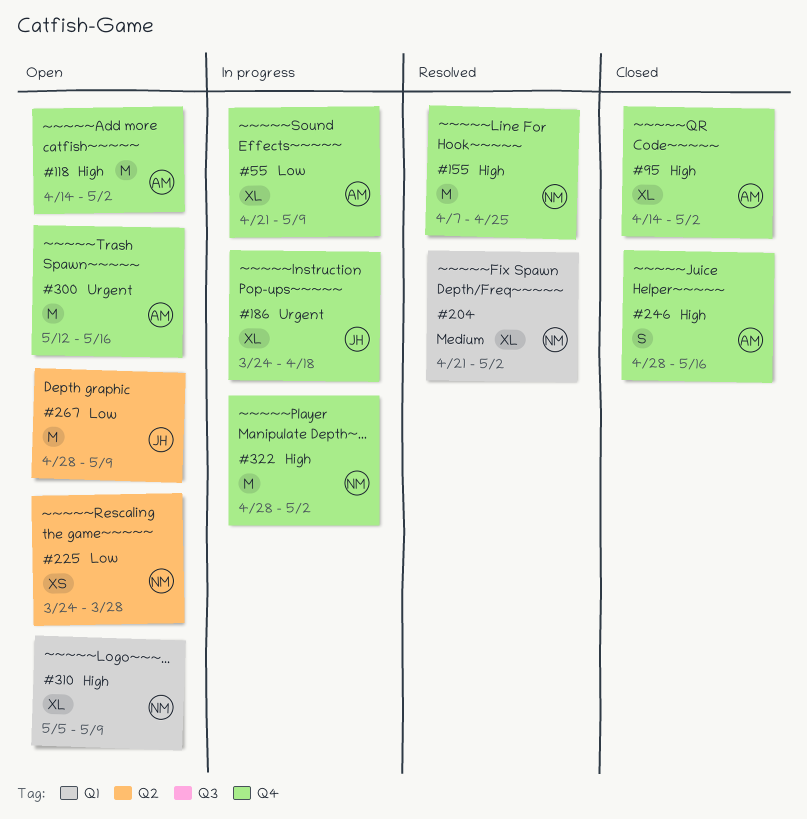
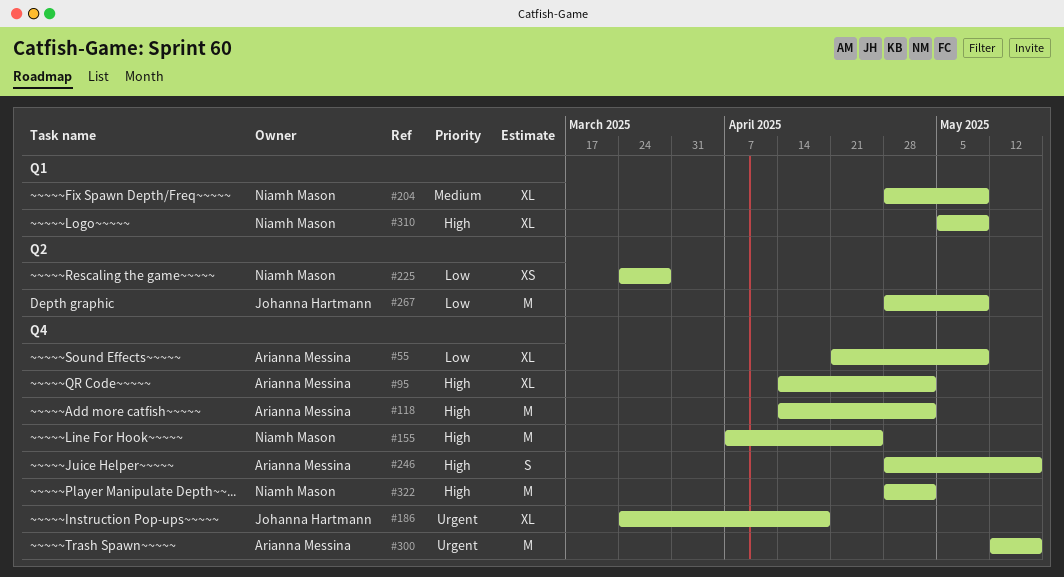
#204, start: Apr 21 -> Apr 28
#204, due: May 2 -> May 9

